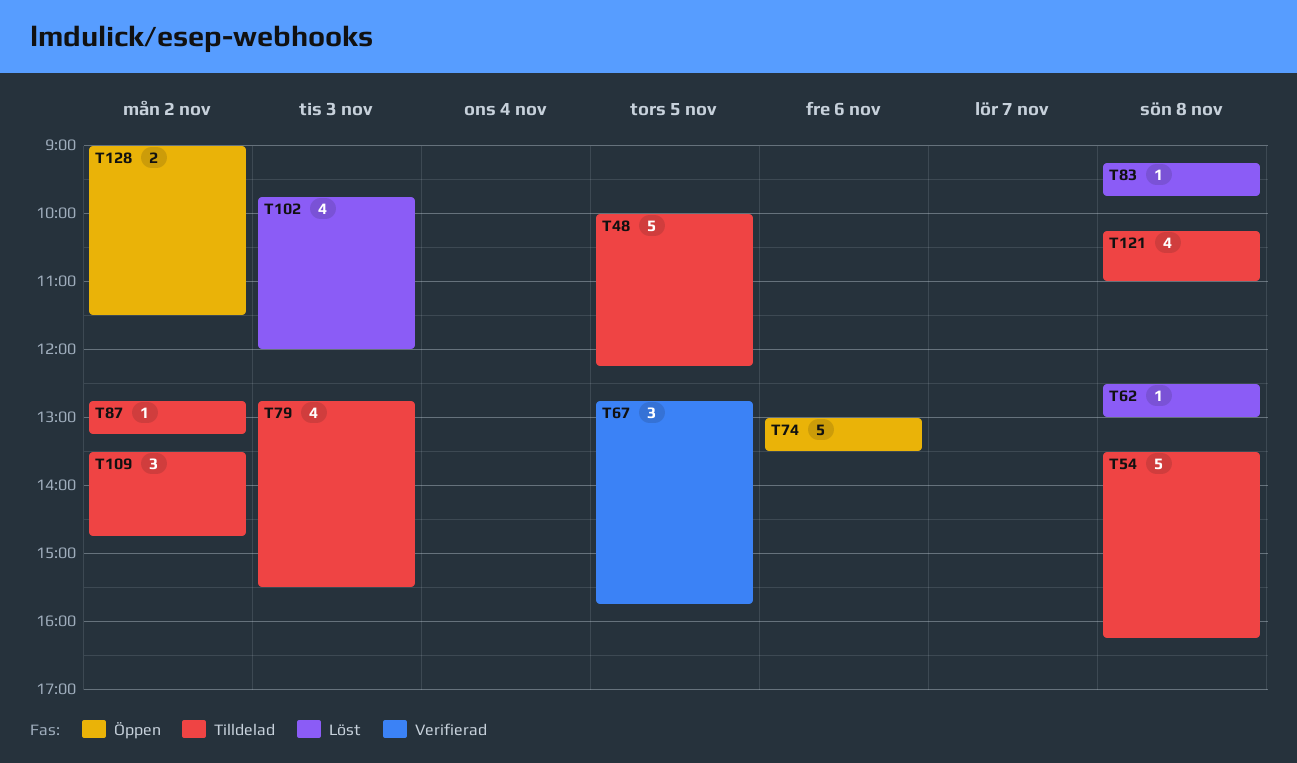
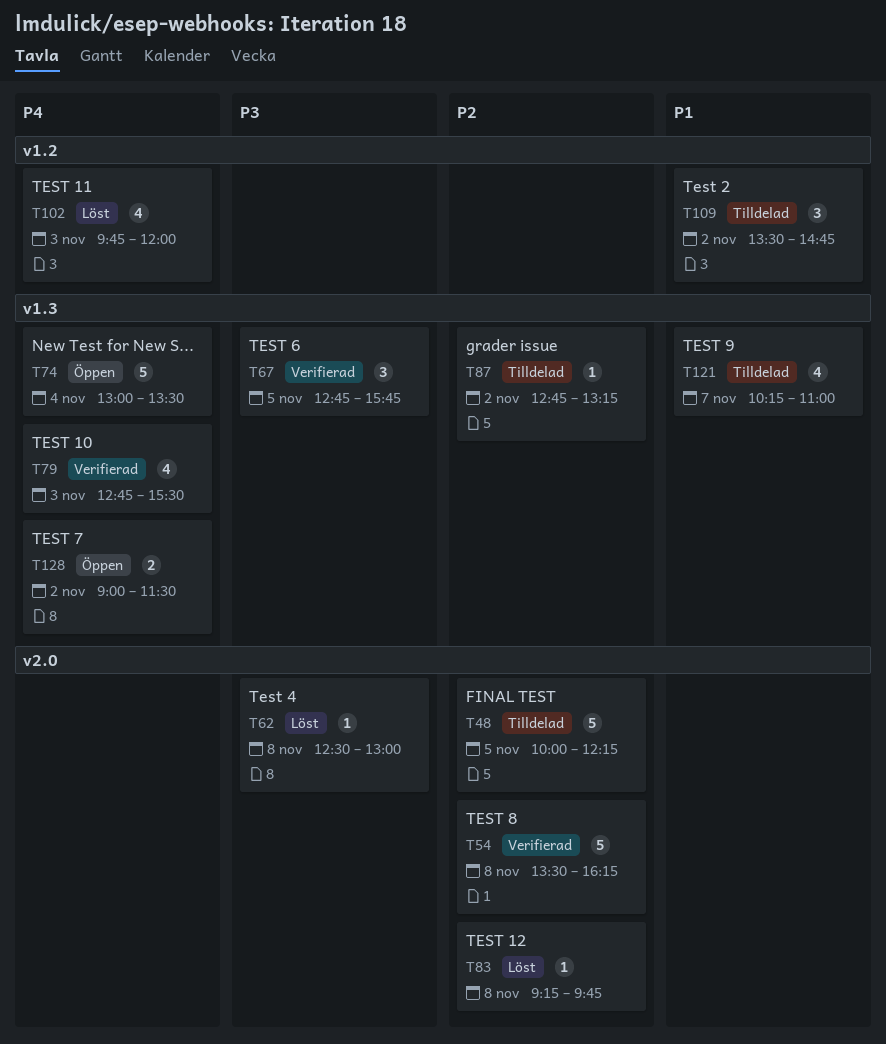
T54, status: Tilldelad -> Verifierad
T74, day: Nov 6 -> Nov 4
T79, status: Tilldelad -> Verifierad
T121, day: Nov 8 -> Nov 7

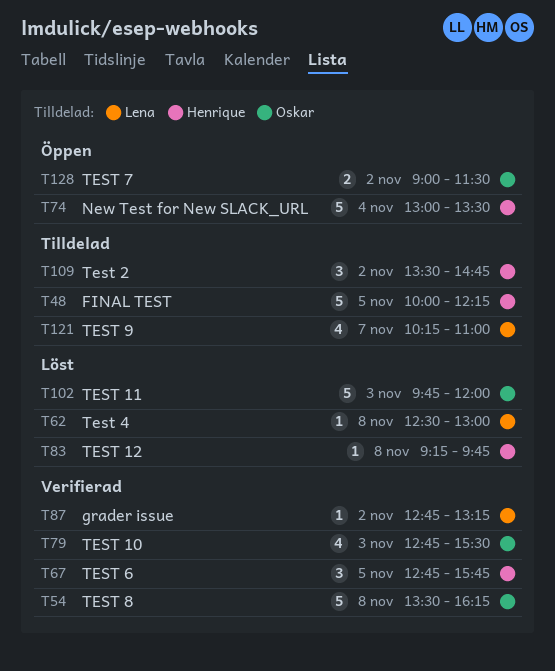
T87, status: Tilldelad -> Verifierad
T102, estimate: 4 -> 5

